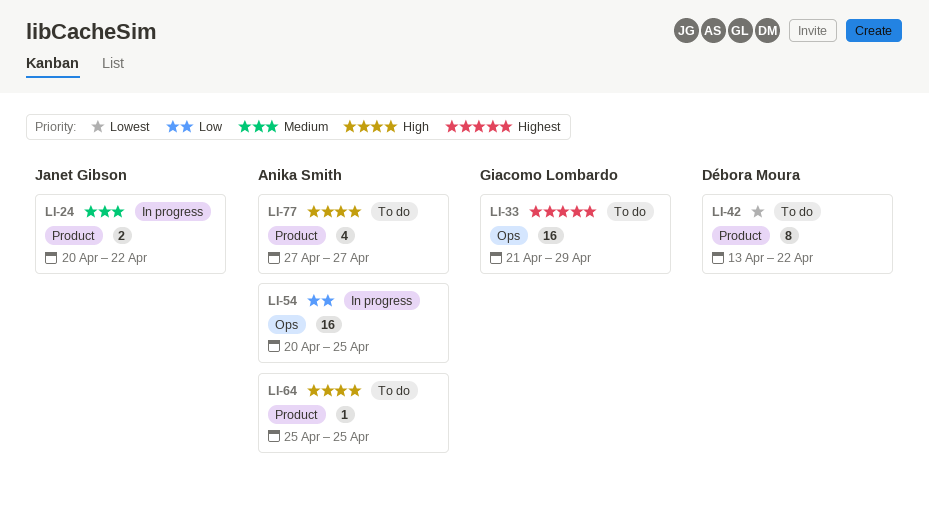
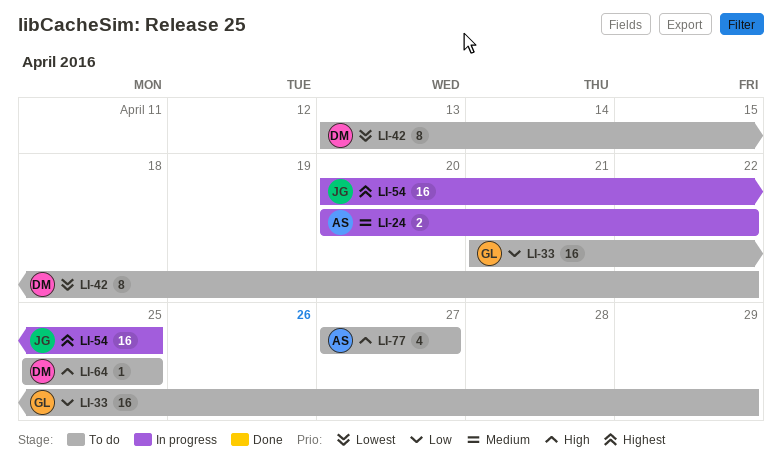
LI-24, owner: Janet Gibson -> Anika Smith
LI-33, priority: Highest -> Low
LI-54, owner: Anika Smith -> Janet Gibson
LI-54, priority: Low -> Highest
LI-64, owner: Anika Smith -> Débora Moura

